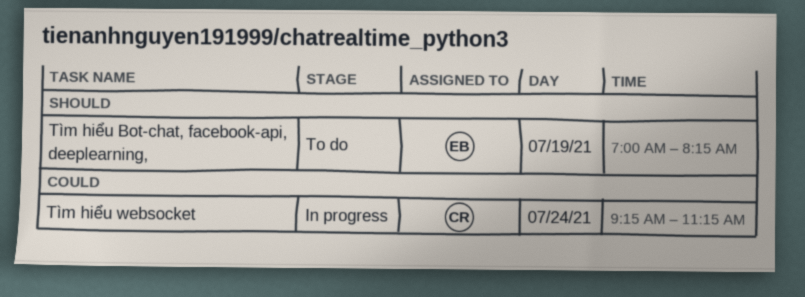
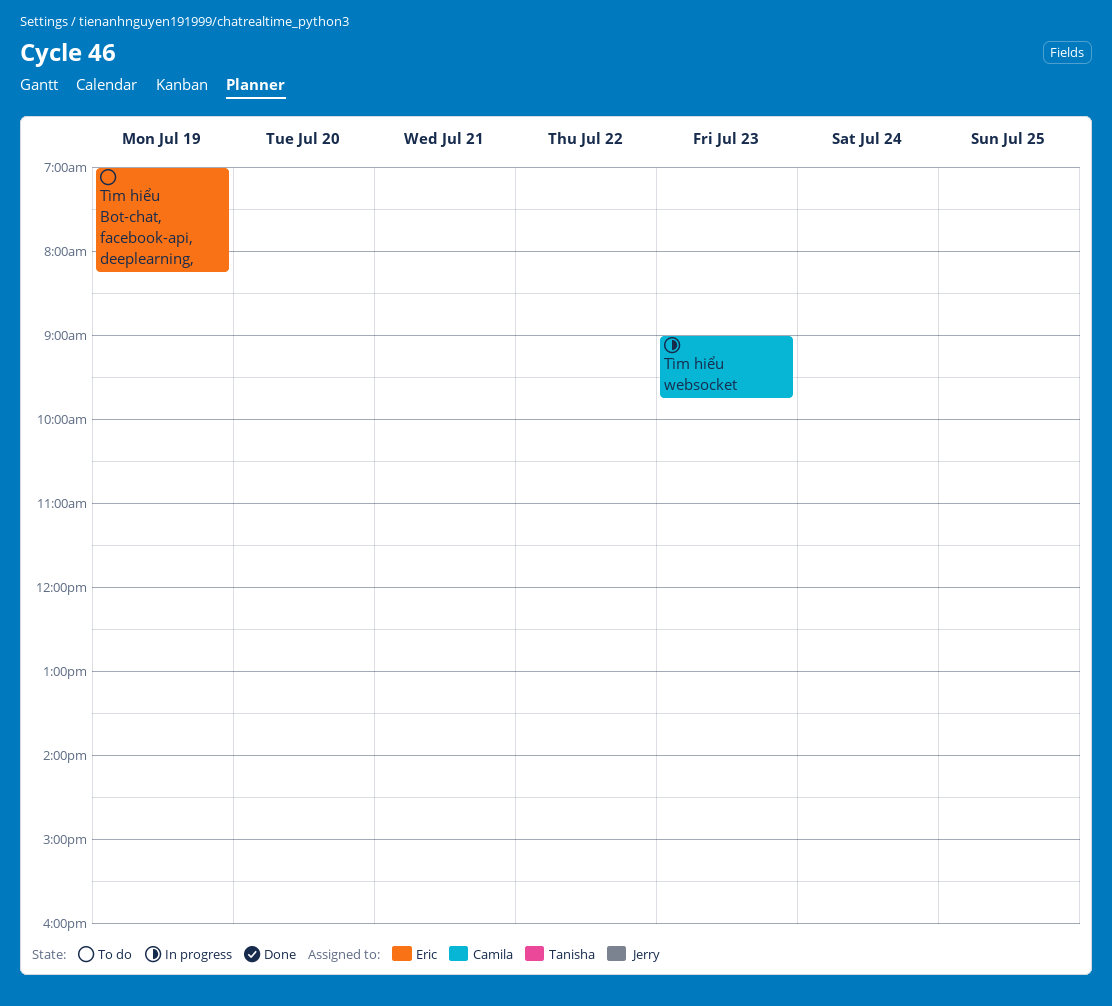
Tìm hiểu websocket, day: Jul 24 -> Jul 23
Tìm hiểu websocket, begins: 09:15 -> 09:00
Tìm hiểu websocket, ends: 11:15 -> 09:45

